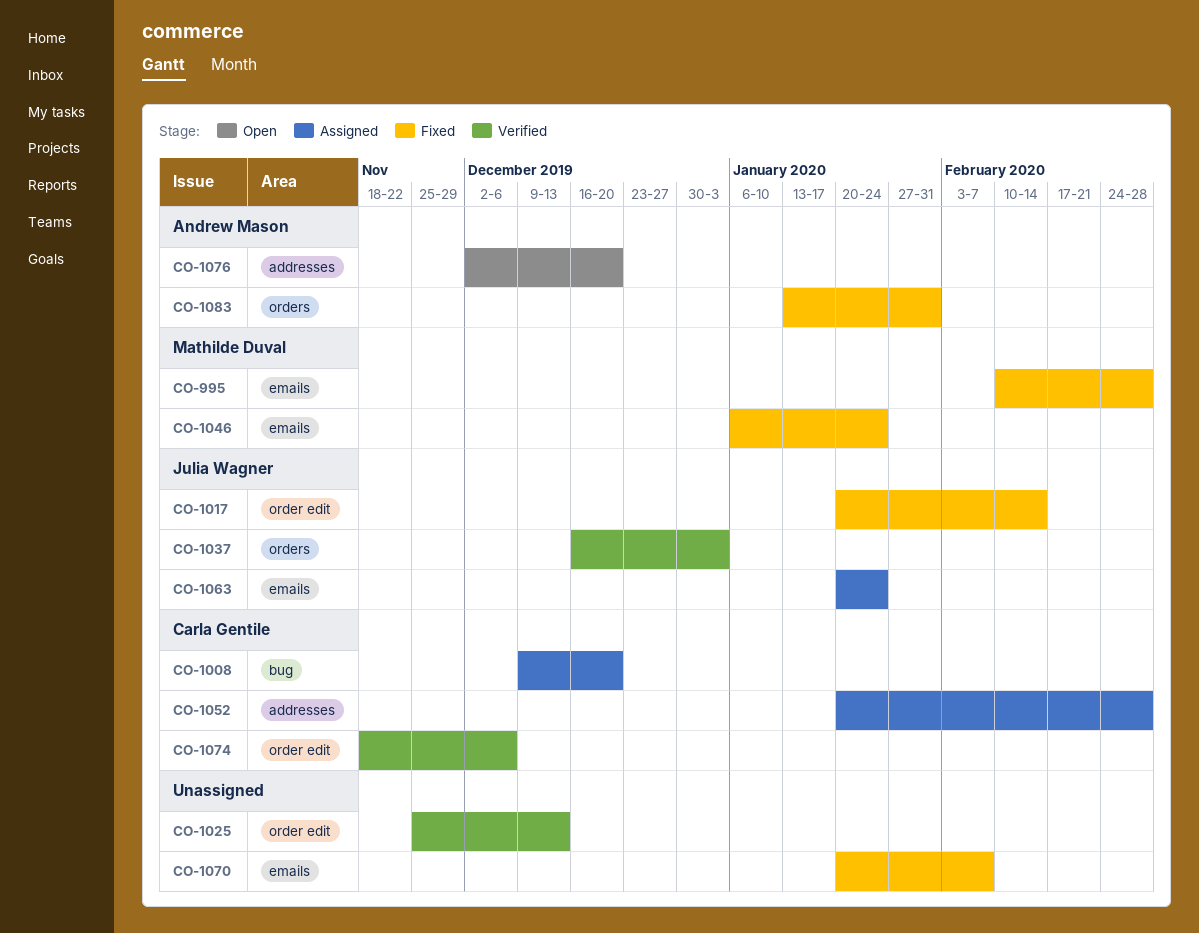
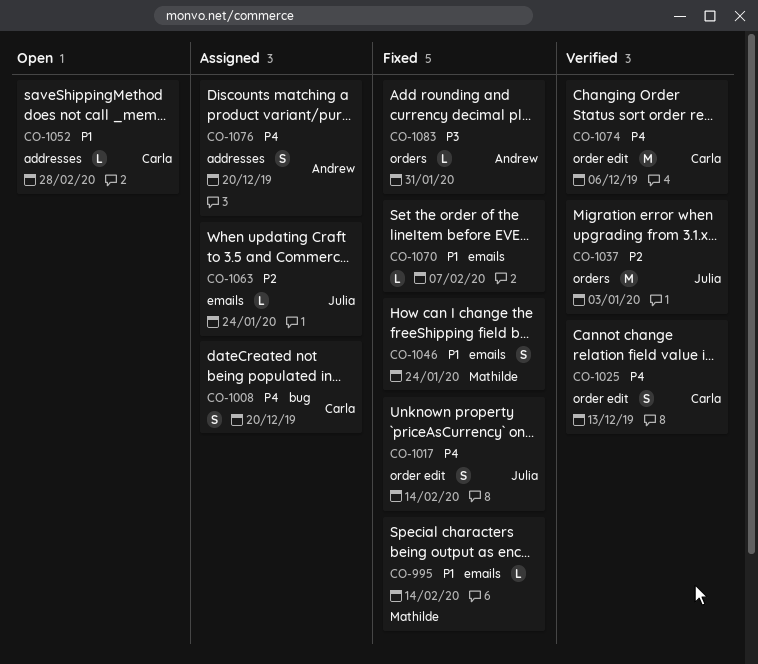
CO-995, due: Feb 28 -> Feb 14
CO-1025, owner: none -> Carla Gentile
CO-1052, status: Assigned -> Open
CO-1076, status: Open -> Assigned

